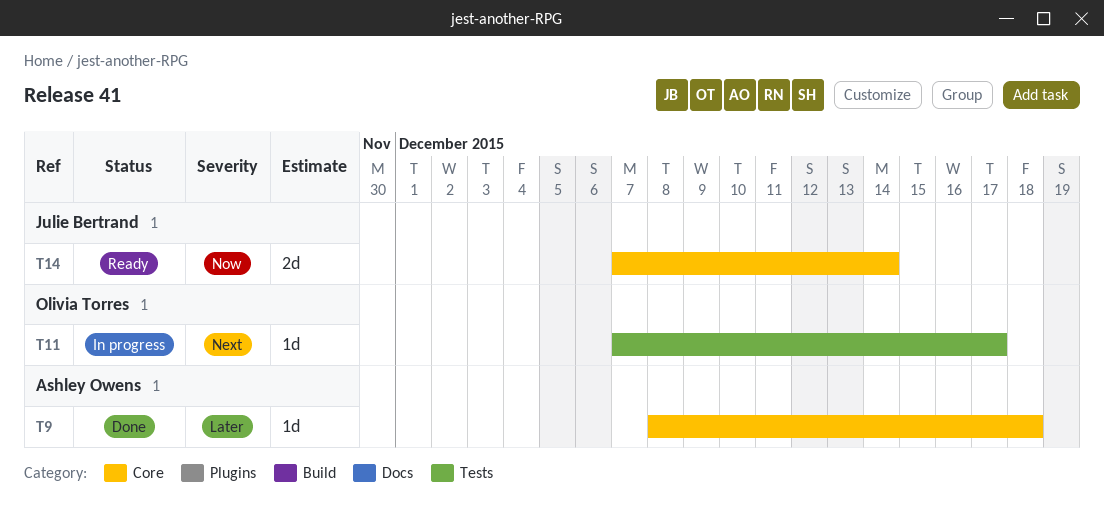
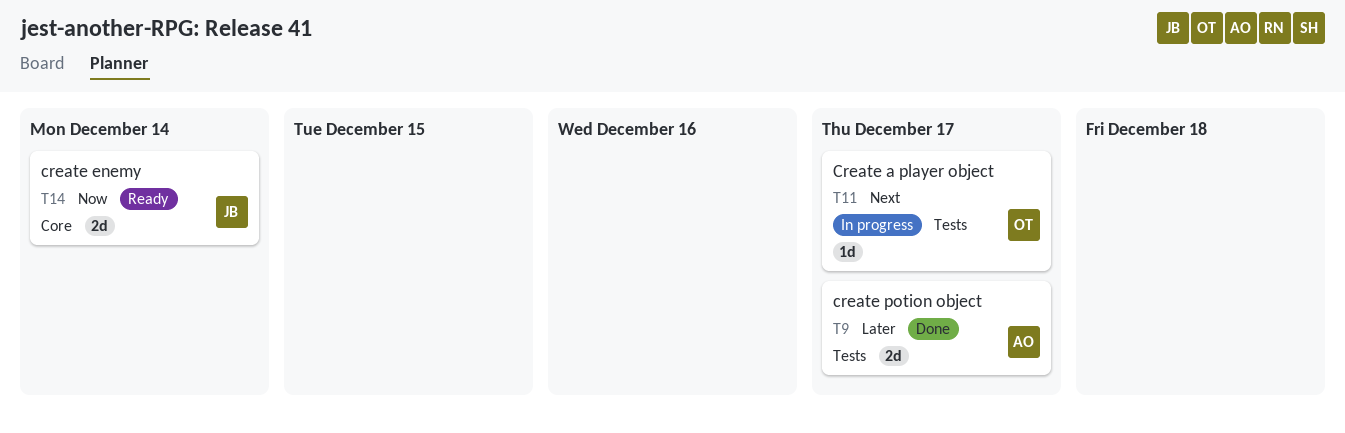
T9, label: Core -> Tests
T9, estimate: 1d -> 2d
T9, due: Dec 18 -> Dec 17

